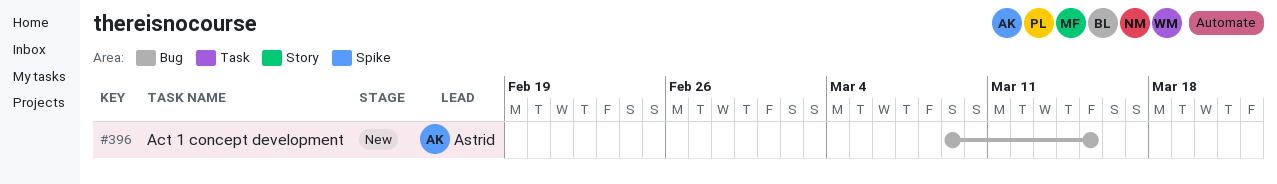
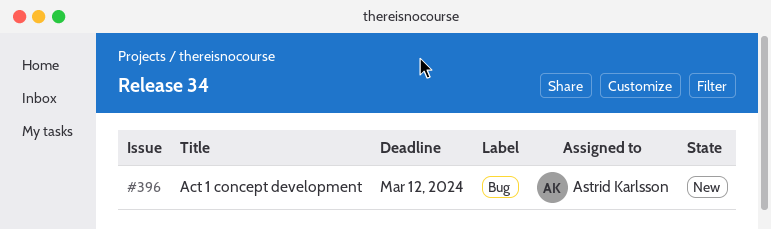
#396, due: Mar 15 -> Mar 12

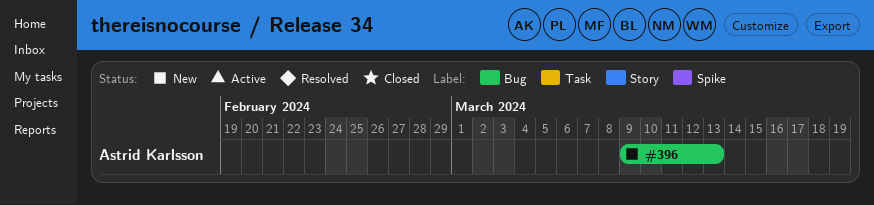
#396, due: Mar 12 -> Mar 13

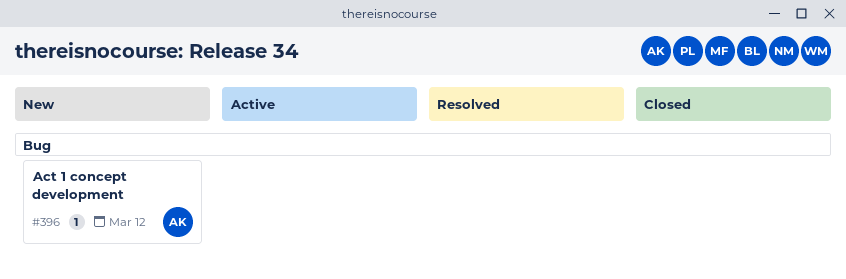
#396, due: Mar 13 -> Mar 12

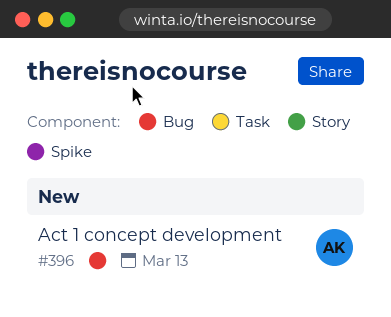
#396, due: Mar 12 -> Mar 13

